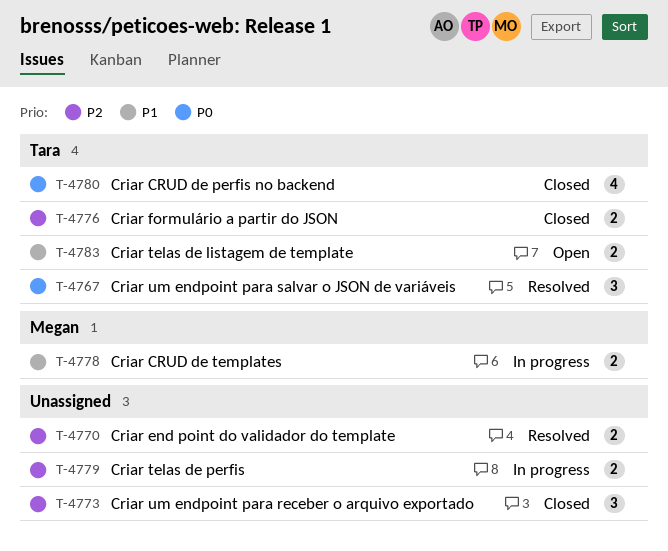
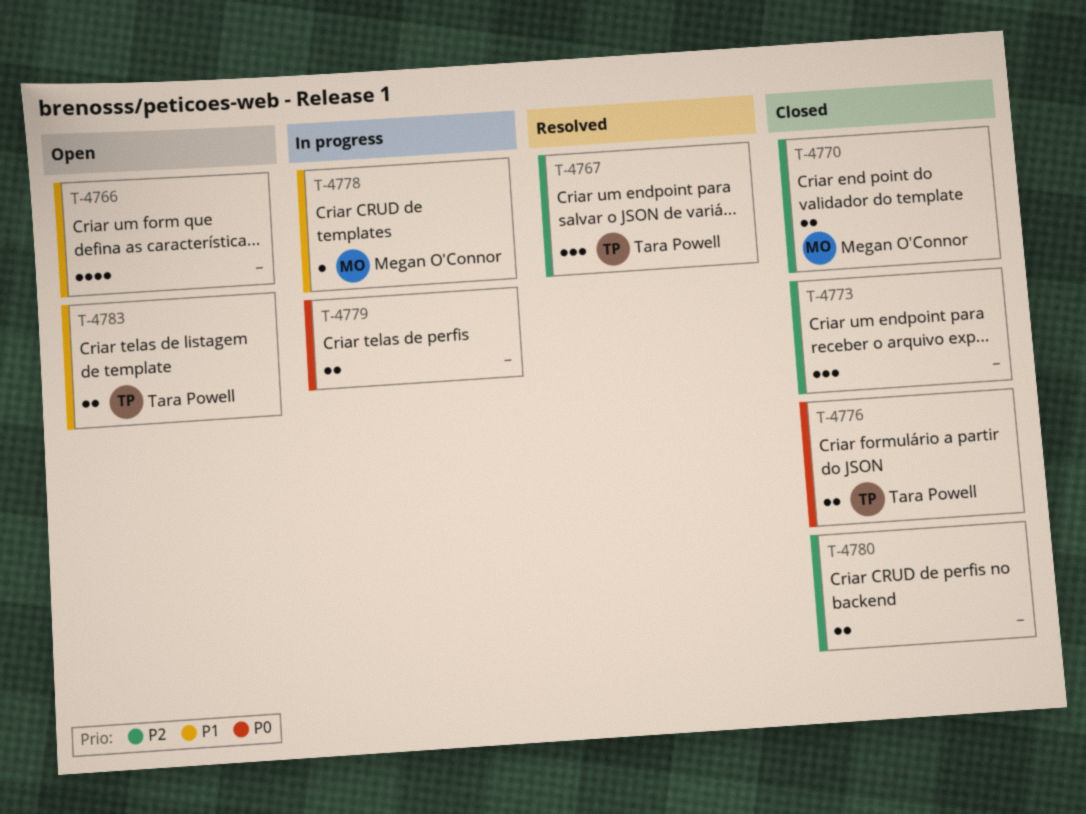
T-4766: none -> present
T-4767, priority: P0 -> P2
T-4770, status: Resolved -> Closed
T-4770, owner: none -> Megan O'Connor
T-4776, priority: P2 -> P0
T-4778, estimate: 2 -> 1
T-4779, priority: P2 -> P0
T-4780, owner: Tara Powell -> none
T-4780, priority: P0 -> P2
T-4780, estimate: 4 -> 2

